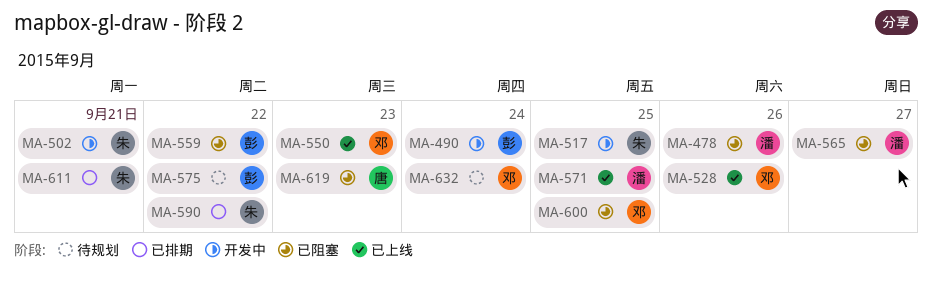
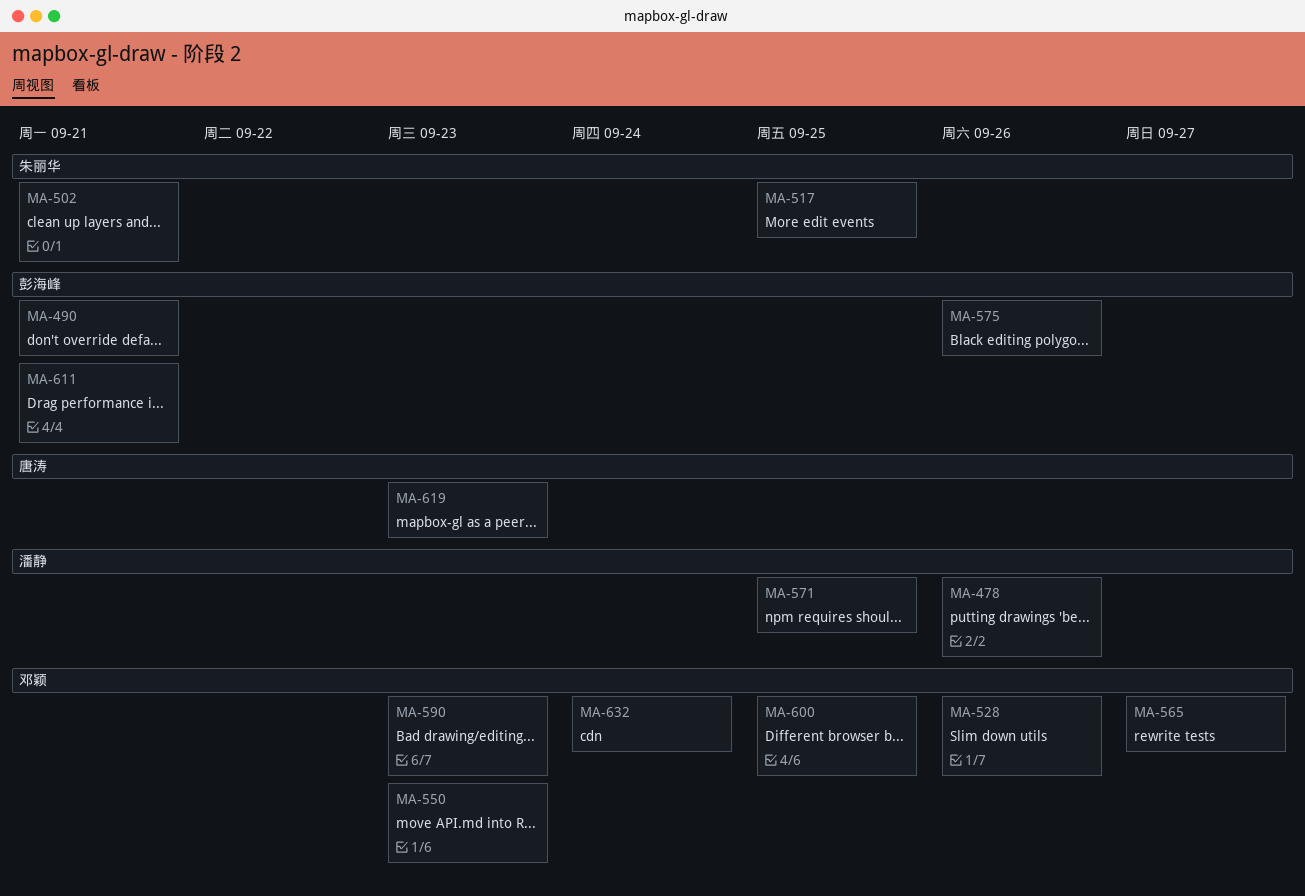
MA-490, due: Sep 24 -> Sep 21
MA-559: present -> none
MA-565, owner: 潘静 -> 邓颖
MA-575, due: Sep 22 -> Sep 26
MA-590, owner: 朱丽华 -> 邓颖
MA-590, due: Sep 22 -> Sep 23
MA-611, owner: 朱丽华 -> 彭海峰

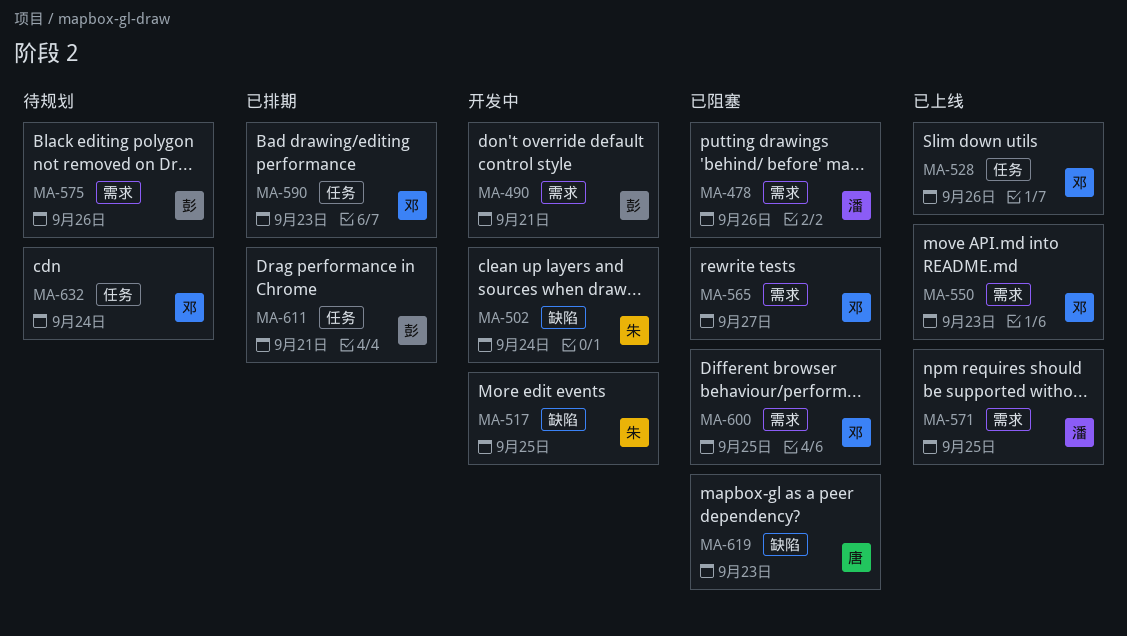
MA-502, due: Sep 21 -> Sep 24

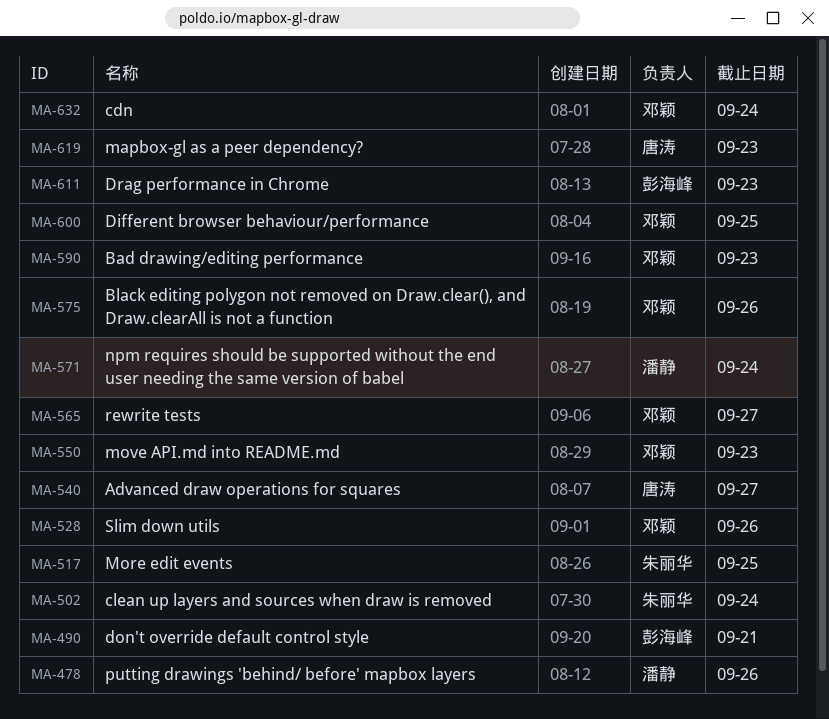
MA-540: none -> present
MA-571, due: Sep 25 -> Sep 24
MA-575, owner: 彭海峰 -> 邓颖
MA-611, due: Sep 21 -> Sep 23

